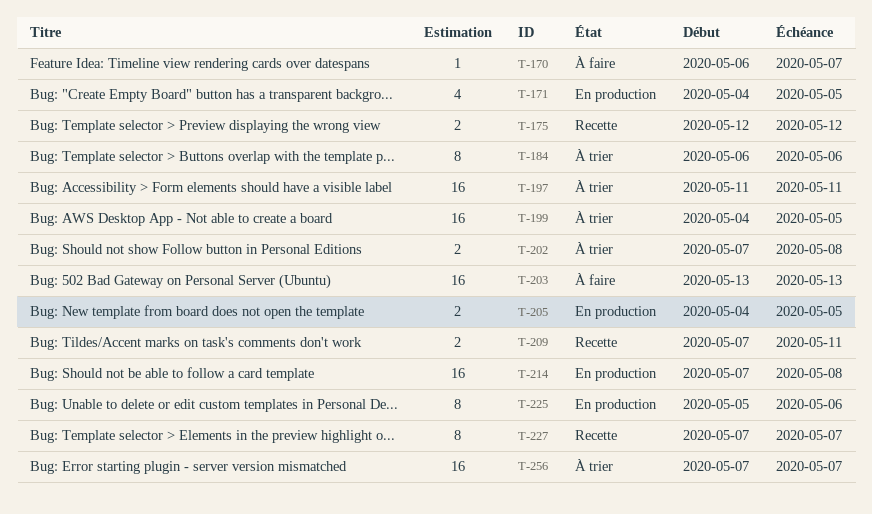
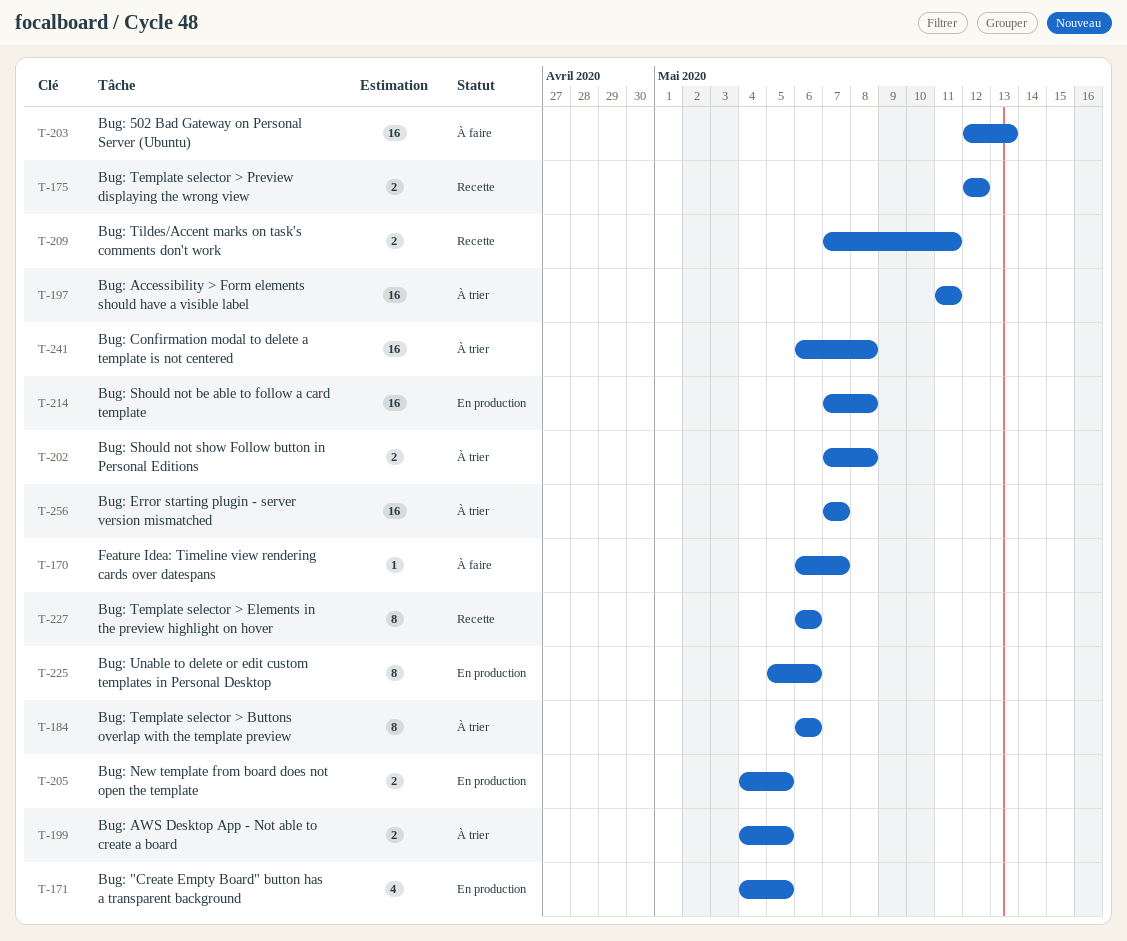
T-199, estimate: 16 -> 2
T-203, start: May 13 -> May 12
T-227, start: May 7 -> May 6
T-227, due: May 7 -> May 6
T-241: none -> present

